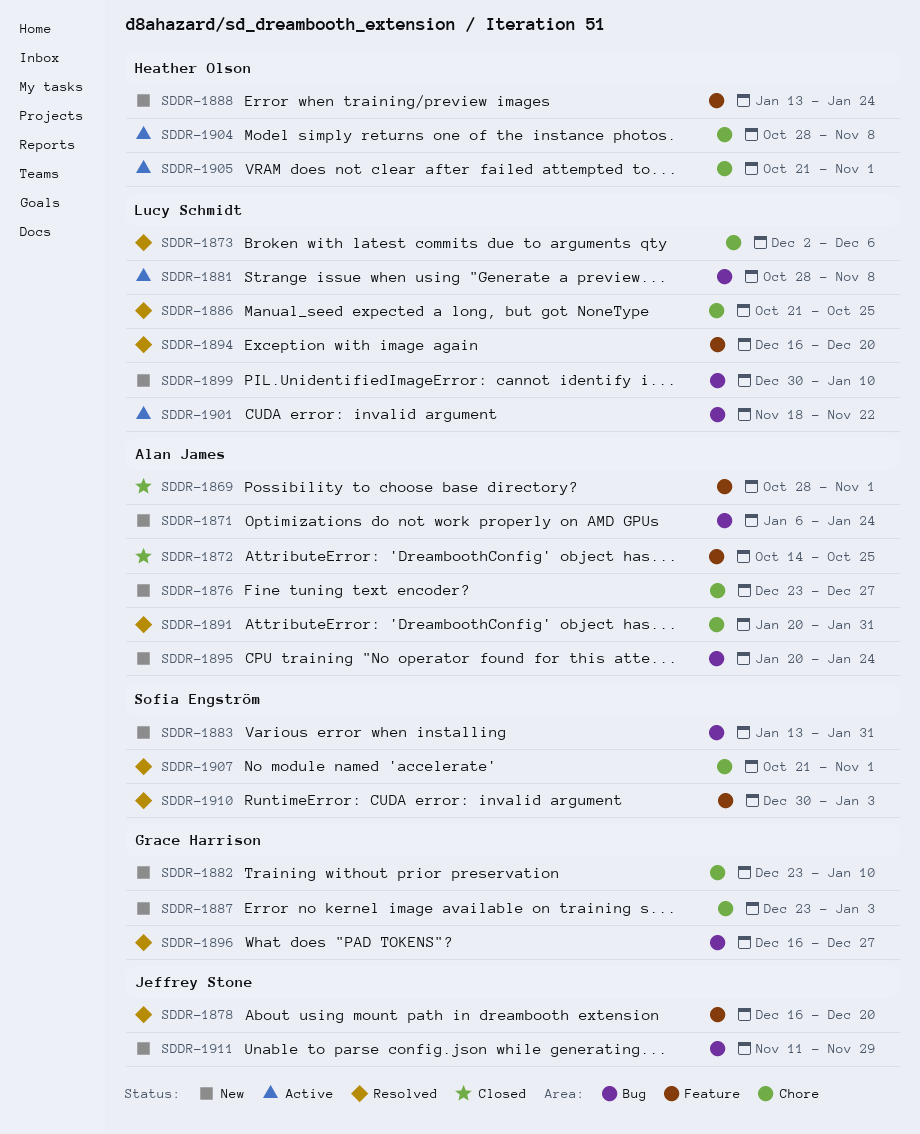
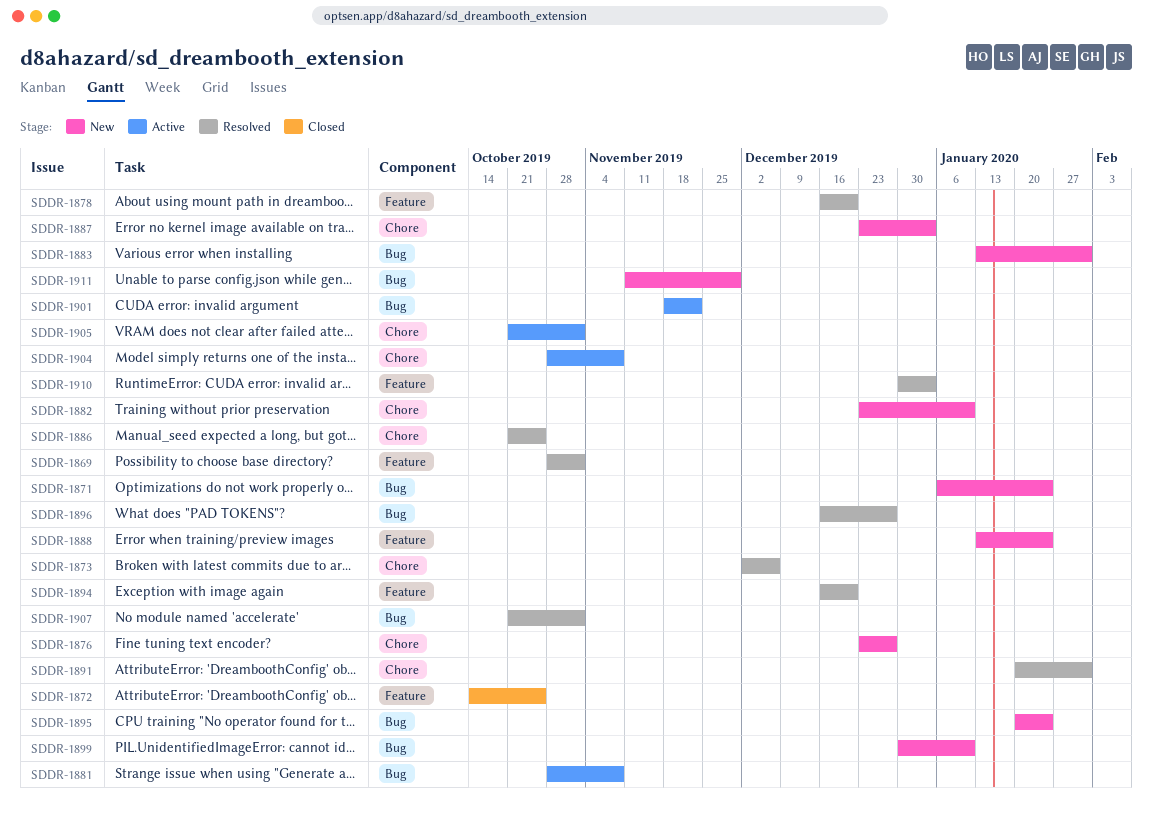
SDDR-1869, status: Closed -> Resolved
SDDR-1907, label: Chore -> Bug

